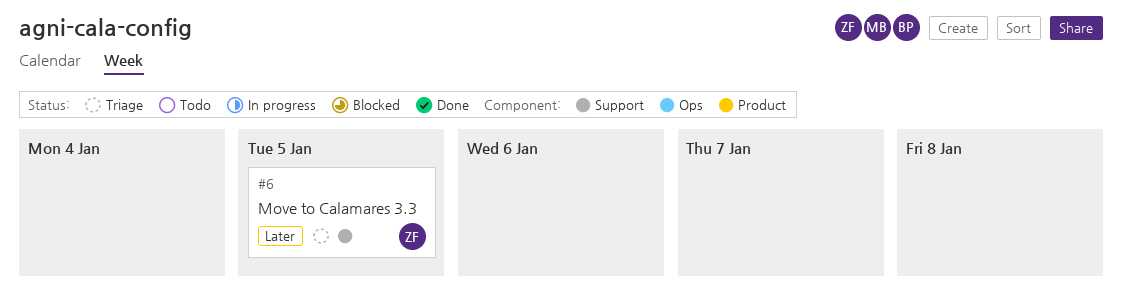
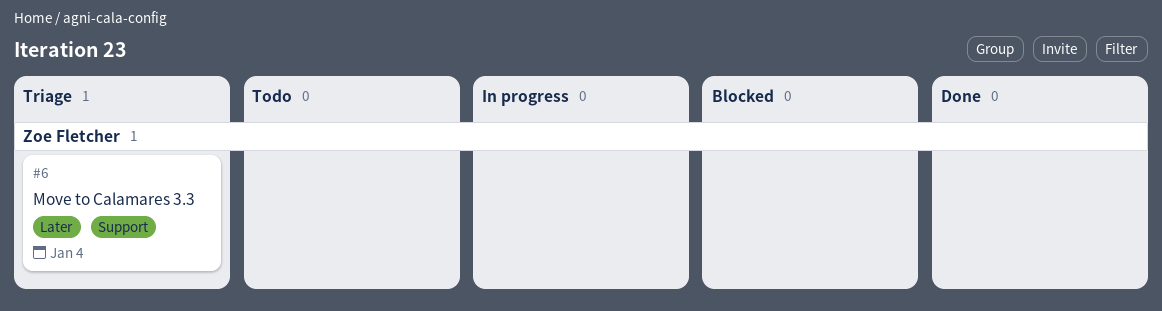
#6, due: Jan 5 -> Jan 4

